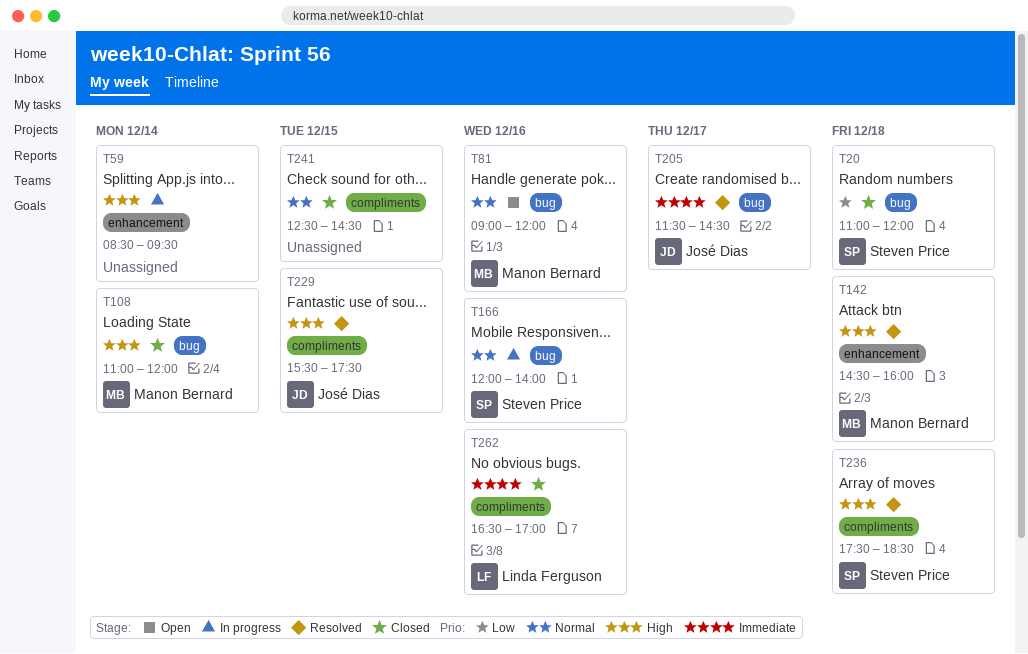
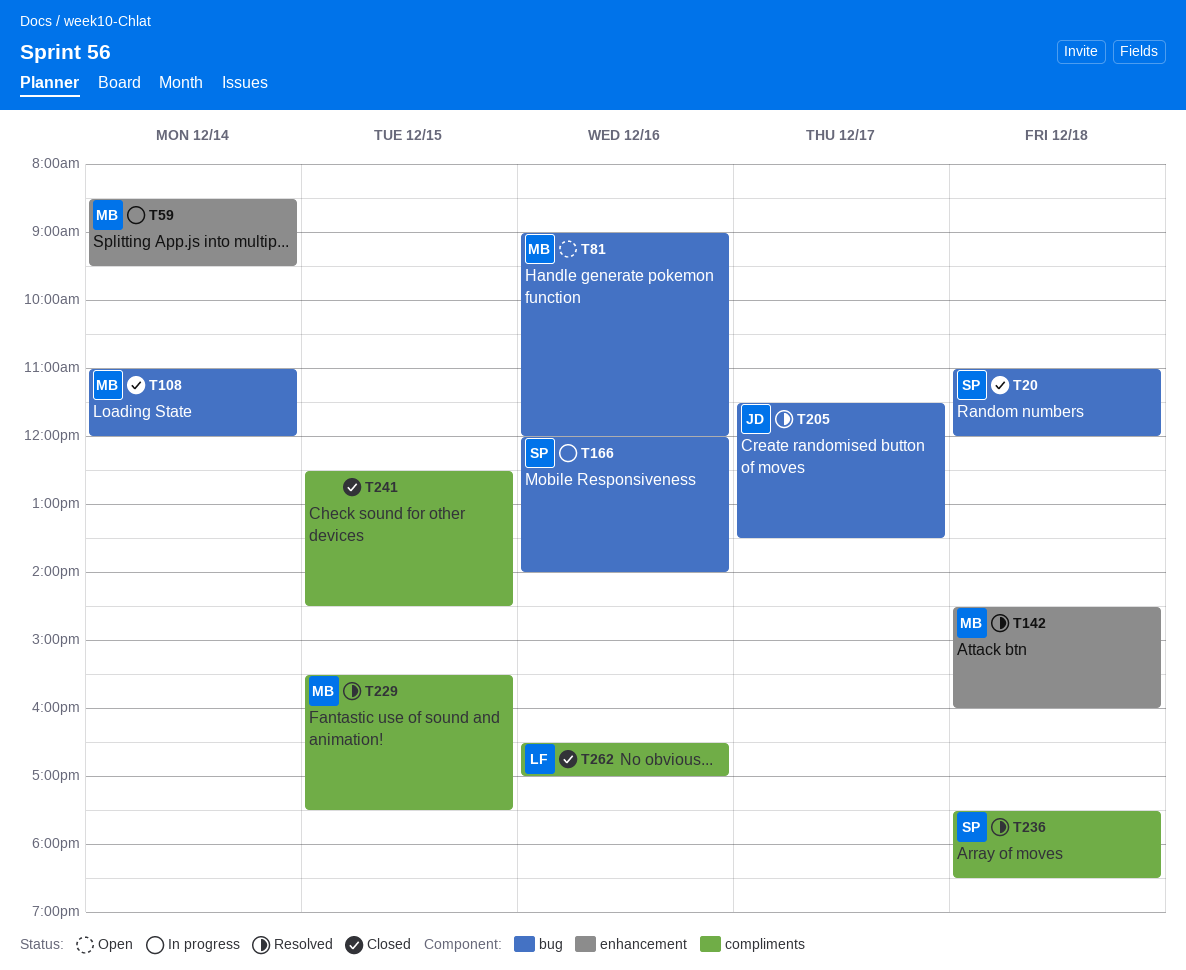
T59, owner: none -> Manon Bernard
T205, ends: 14:30 -> 13:30
T229, owner: José Dias -> Manon Bernard

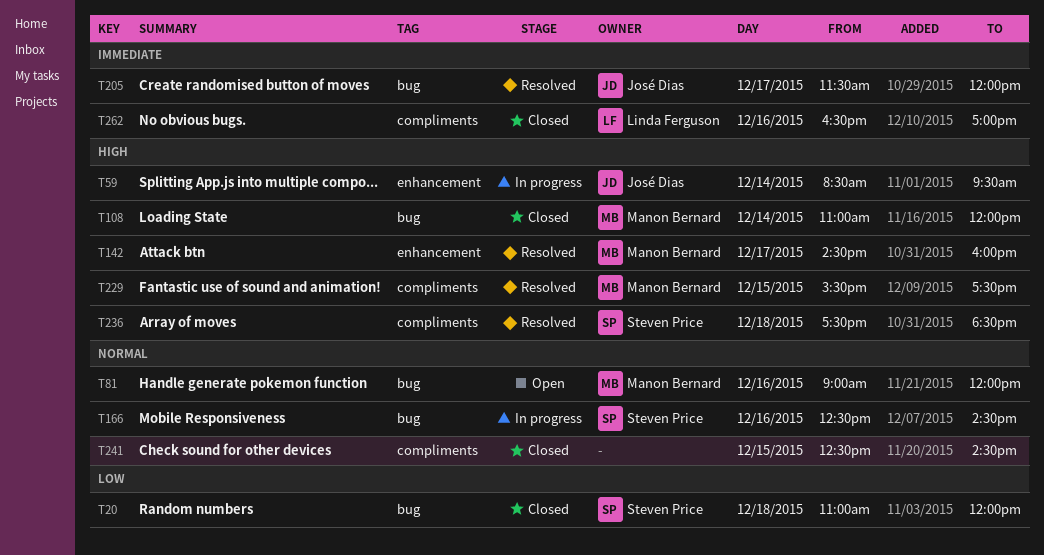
T59, owner: Manon Bernard -> José Dias
T142, day: Dec 18 -> Dec 17
T166, begins: 12:00 -> 12:30
T166, ends: 14:00 -> 14:30
T205, ends: 13:30 -> 12:00

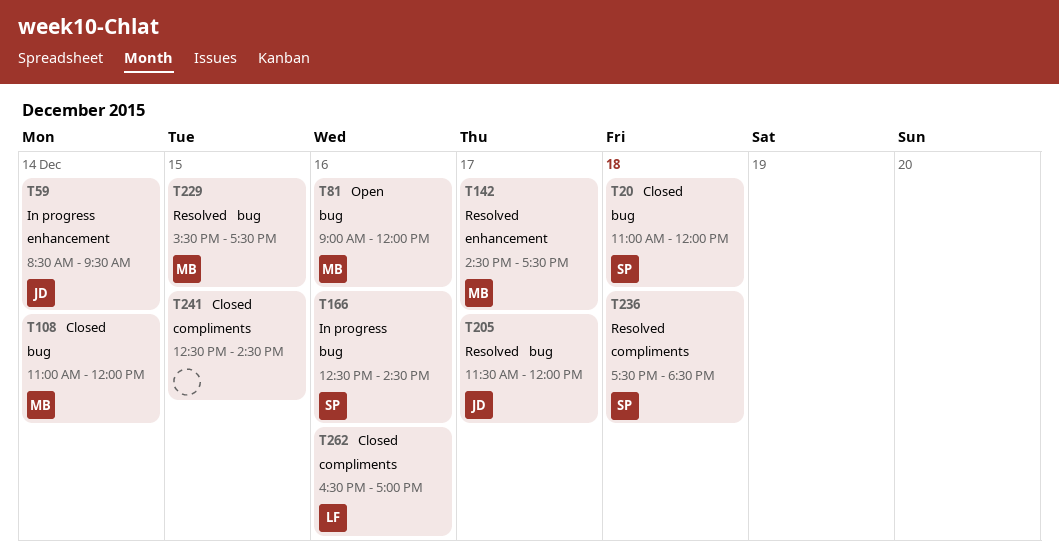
T142, ends: 16:00 -> 17:30
T229, label: compliments -> bug

